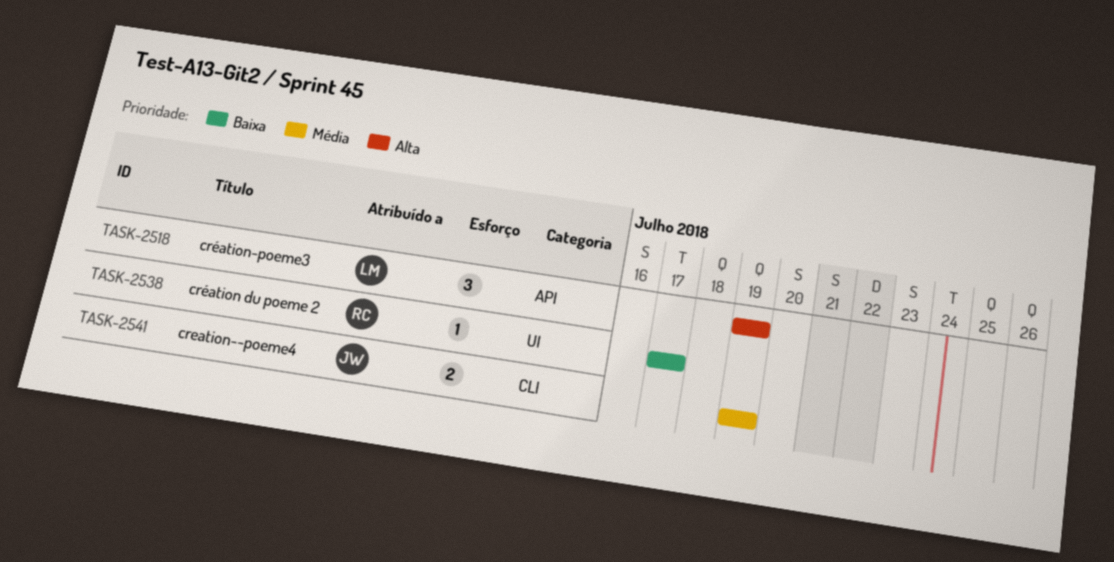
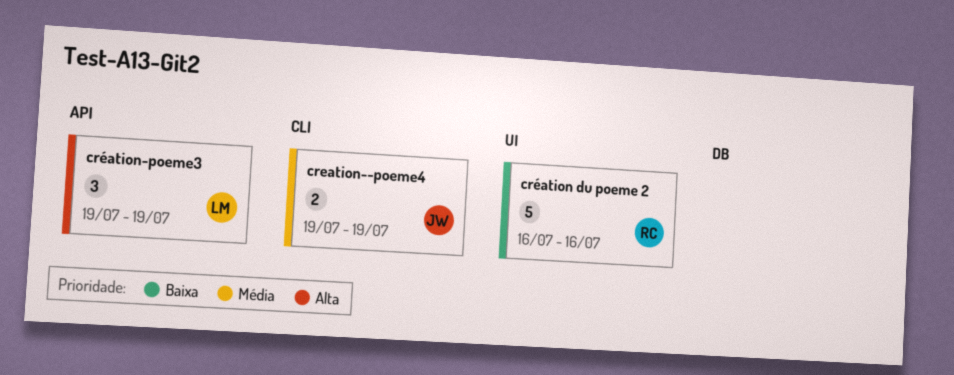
création du poeme 2, estimate: 1 -> 5
création du poeme 2, start: Jul 17 -> Jul 16
création du poeme 2, due: Jul 17 -> Jul 16

